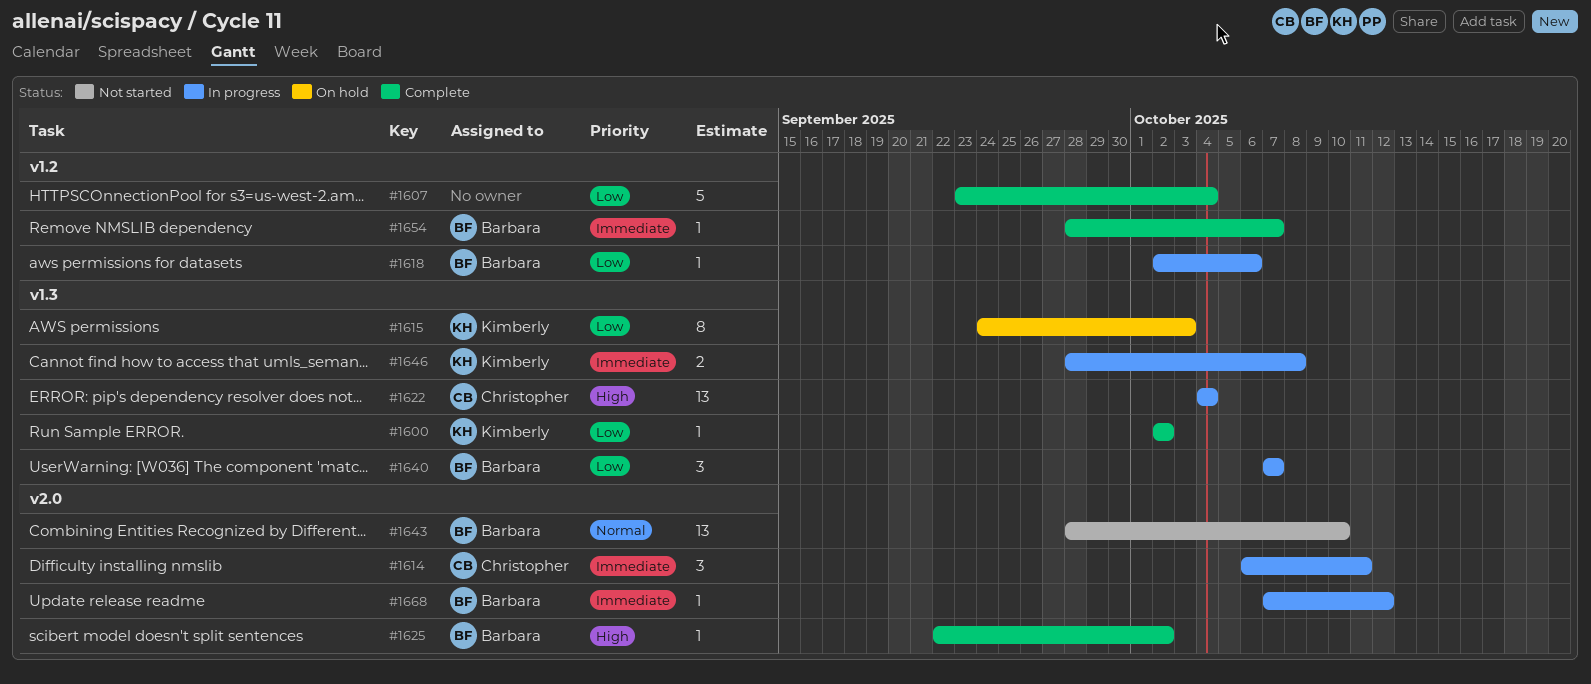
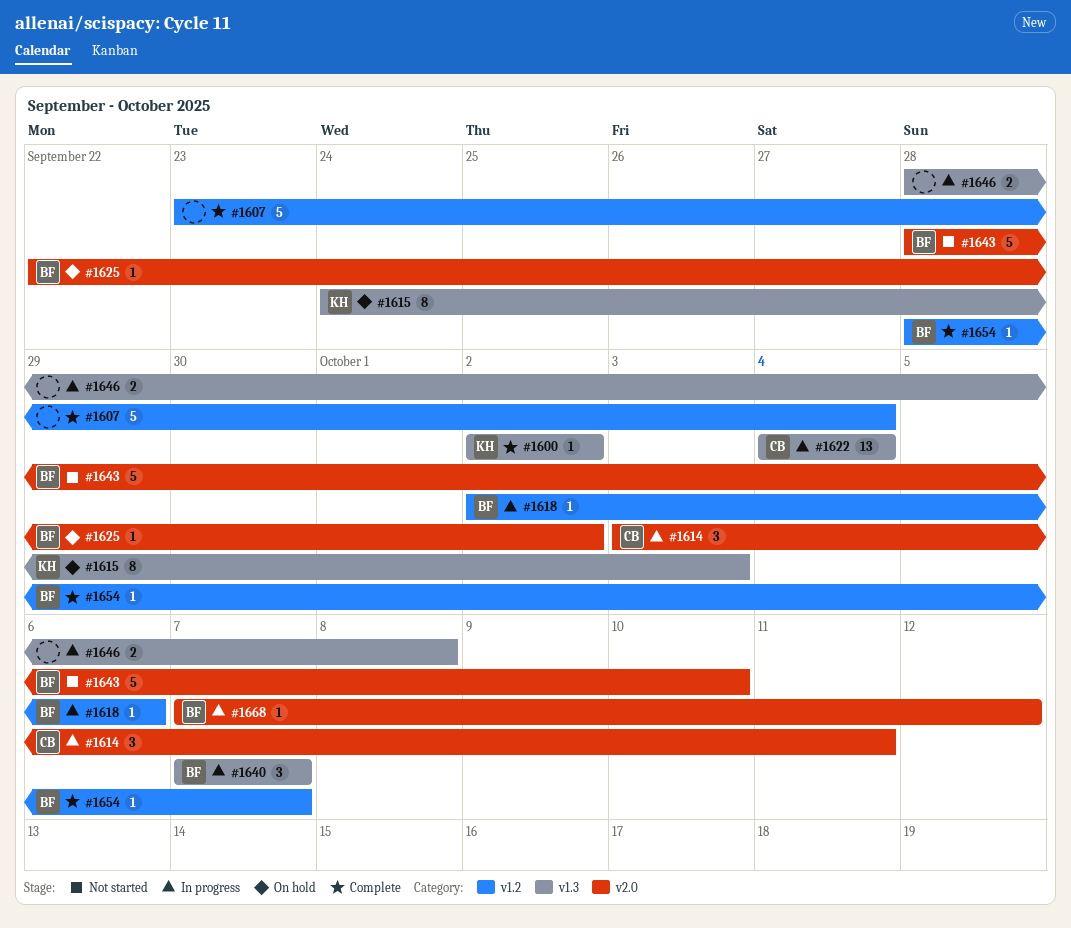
#1614, start: Oct 6 -> Oct 3
#1625, status: Complete -> On hold
#1643, estimate: 13 -> 5
#1646, owner: Kimberly -> none

